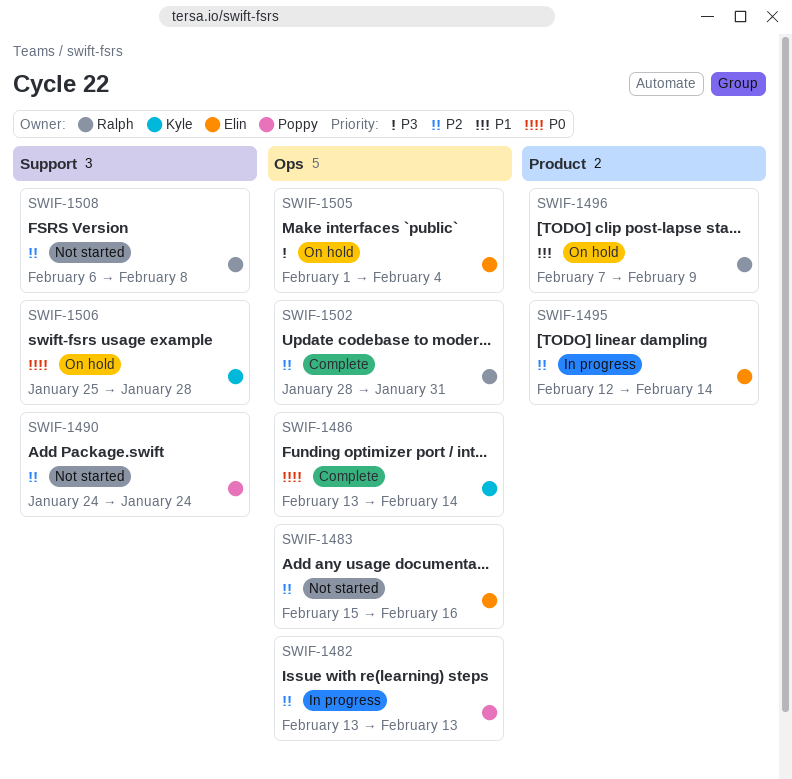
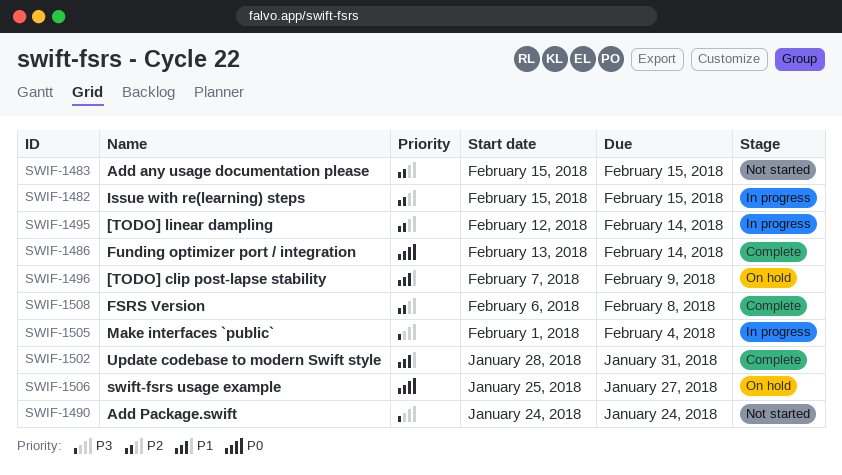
SWIF-1482, start: Feb 13 -> Feb 15
SWIF-1482, due: Feb 13 -> Feb 15
SWIF-1483, due: Feb 16 -> Feb 15
SWIF-1490, priority: P2 -> P3
SWIF-1502, priority: P2 -> P1
SWIF-1505, status: On hold -> In progress
SWIF-1506, due: Jan 28 -> Jan 27
SWIF-1508, status: Not started -> Complete

